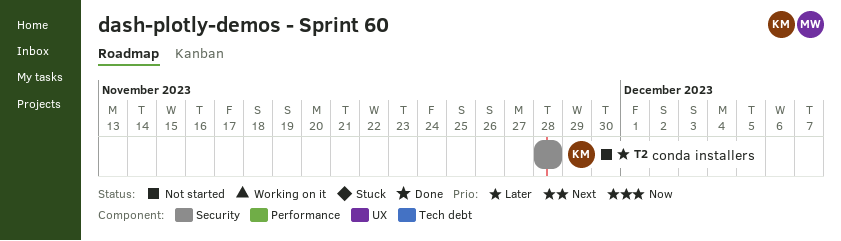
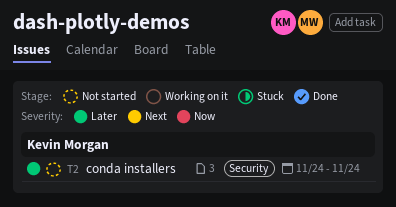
T2, start: Nov 28 -> Nov 24
T2, due: Nov 28 -> Nov 24

